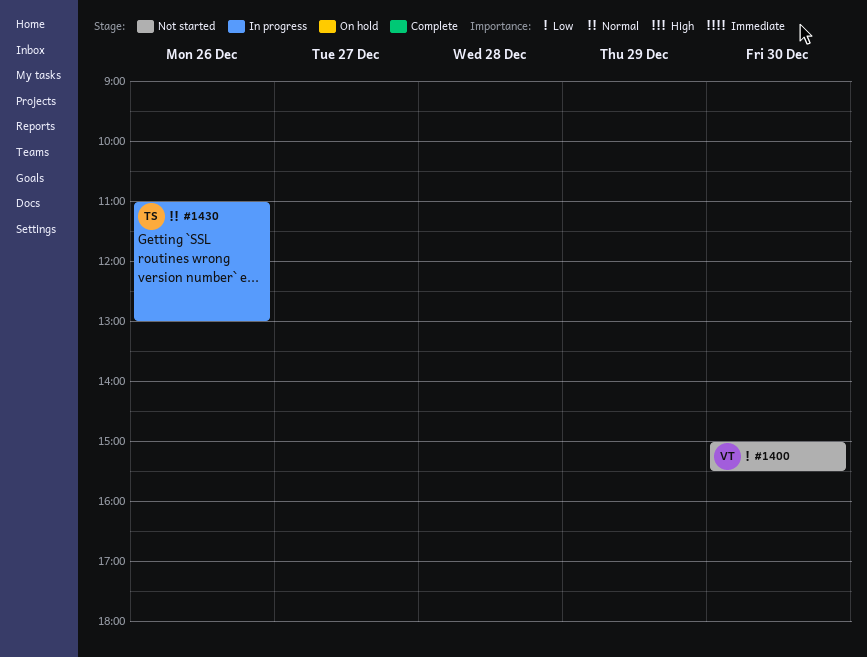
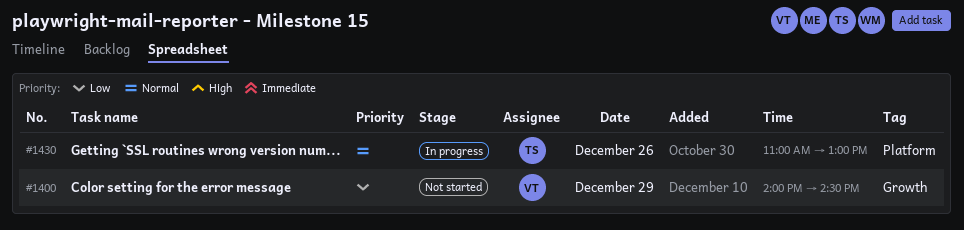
#1400, day: Dec 30 -> Dec 29
#1400, begins: 15:00 -> 14:00
#1400, ends: 15:30 -> 14:30

